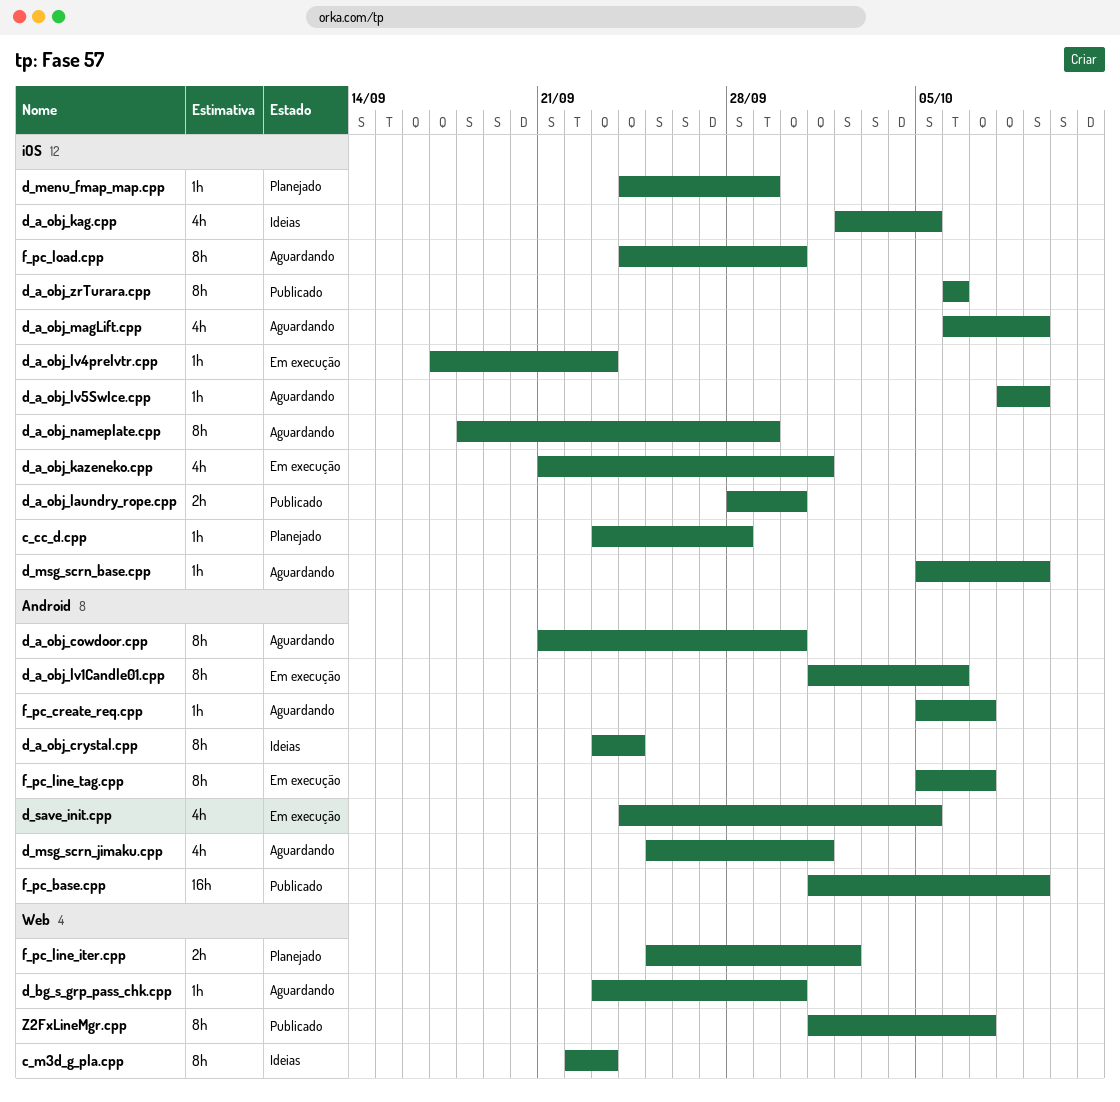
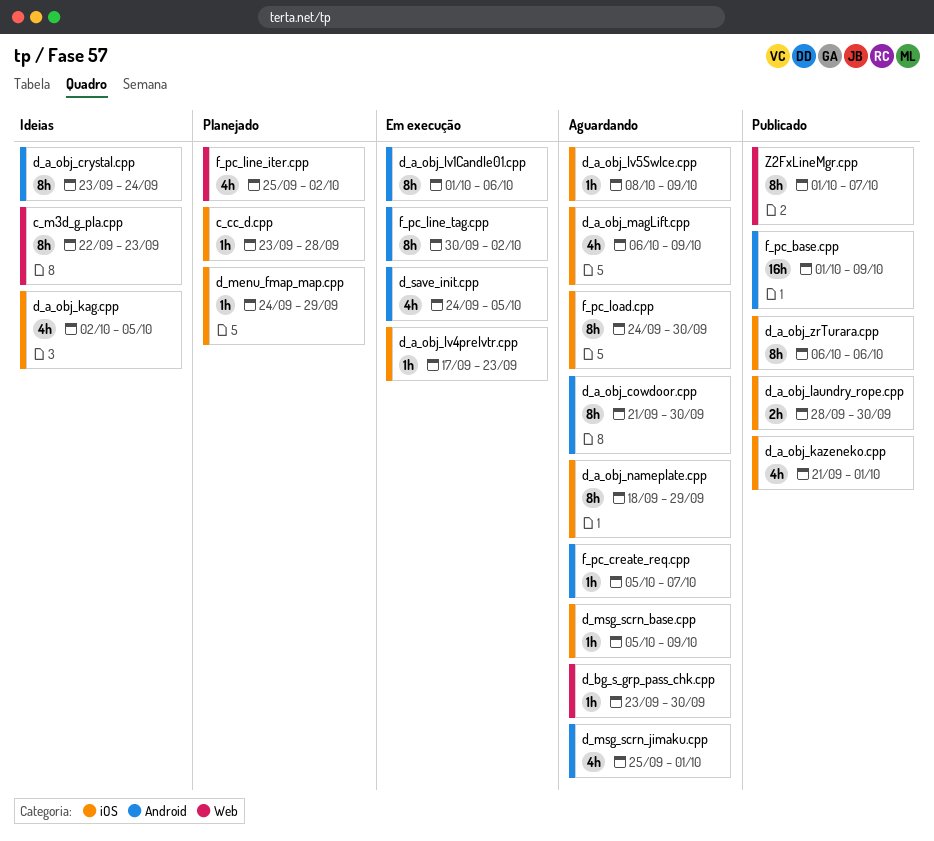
d_a_obj_kazeneko.cpp, status: Em execução -> Publicado
f_pc_line_iter.cpp, estimate: 2h -> 4h
f_pc_line_tag.cpp, start: Oct 5 -> Sep 30
f_pc_line_tag.cpp, due: Oct 7 -> Oct 2

